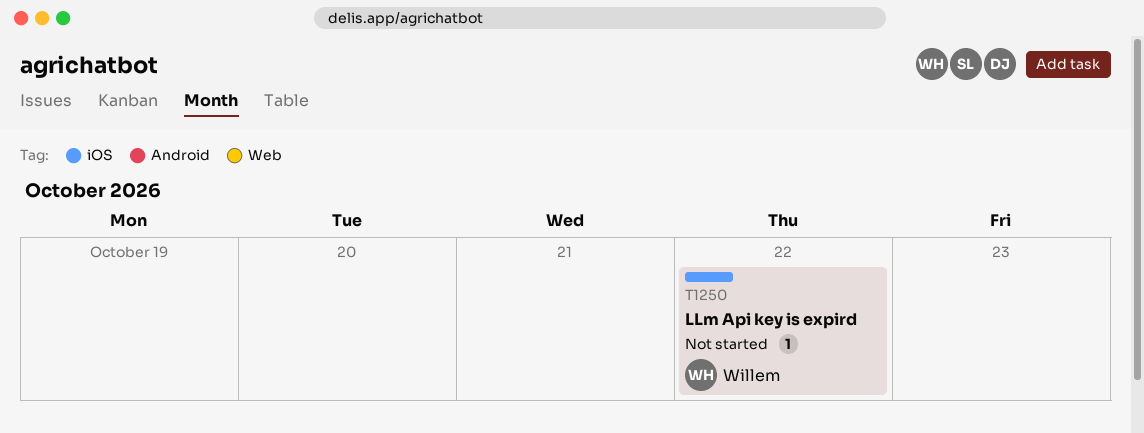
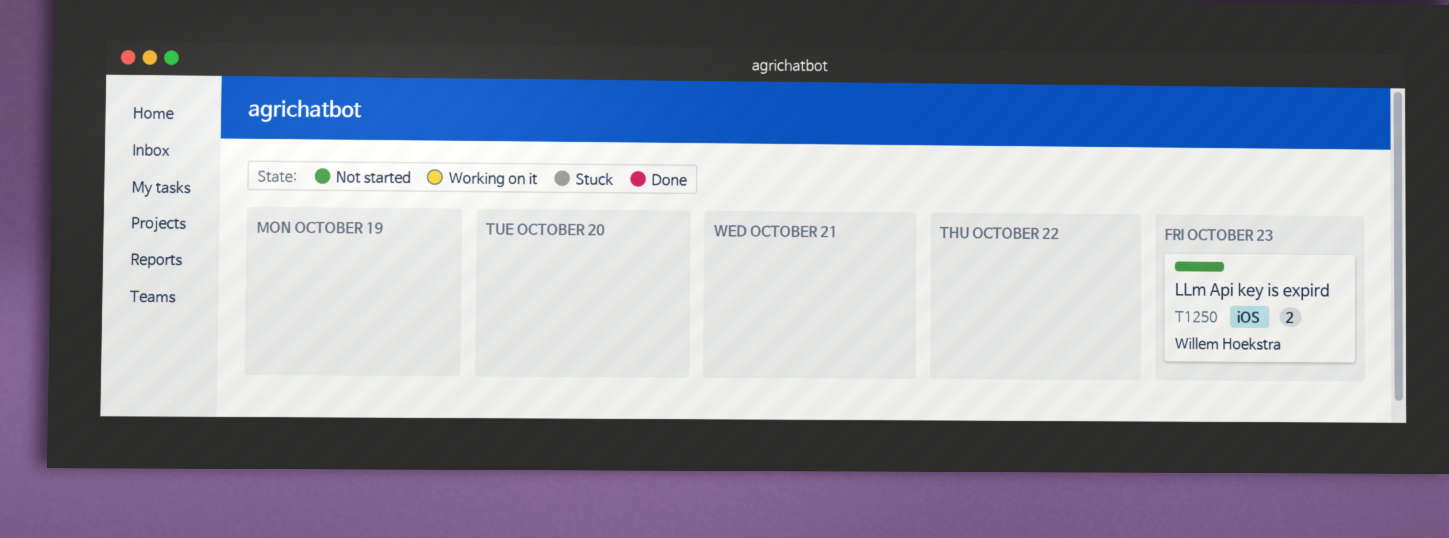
T1250, estimate: 1 -> 2
T1250, due: Oct 22 -> Oct 23

